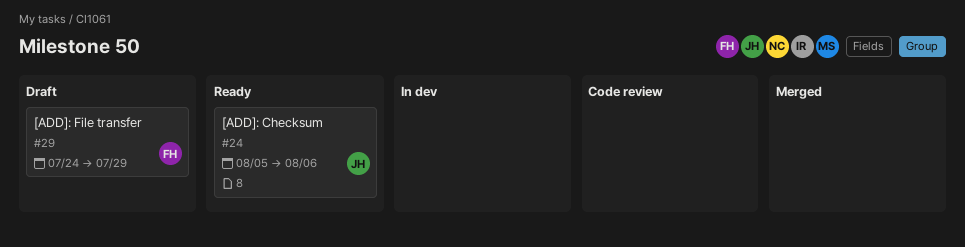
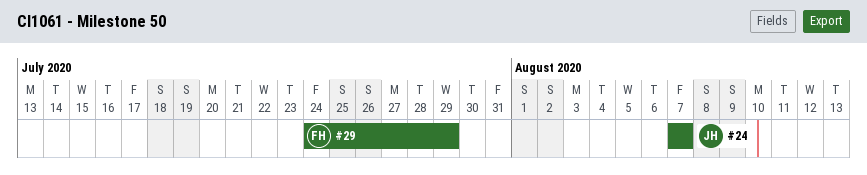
#24, start: Aug 5 -> Aug 7
#24, due: Aug 6 -> Aug 7

